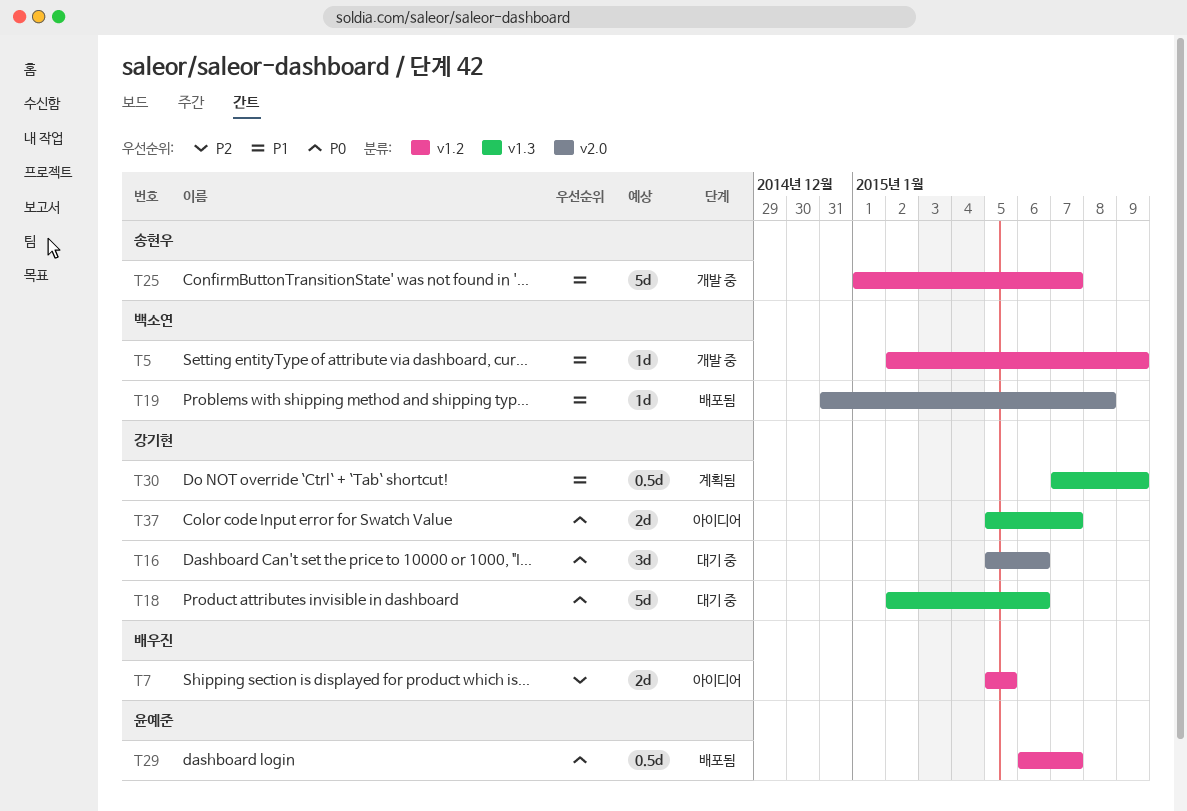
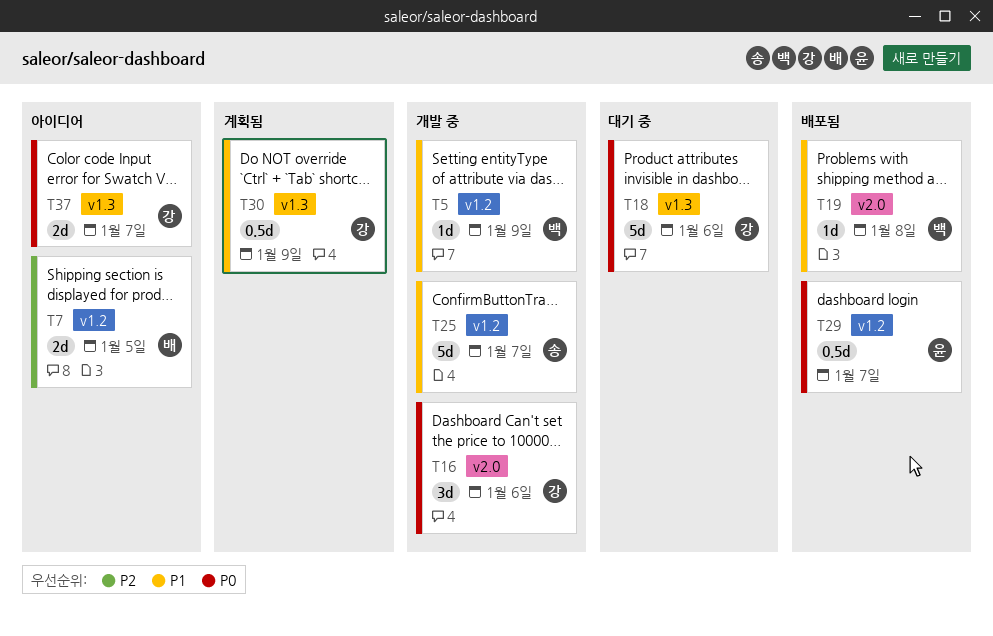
T16, status: 대기 중 -> 개발 중

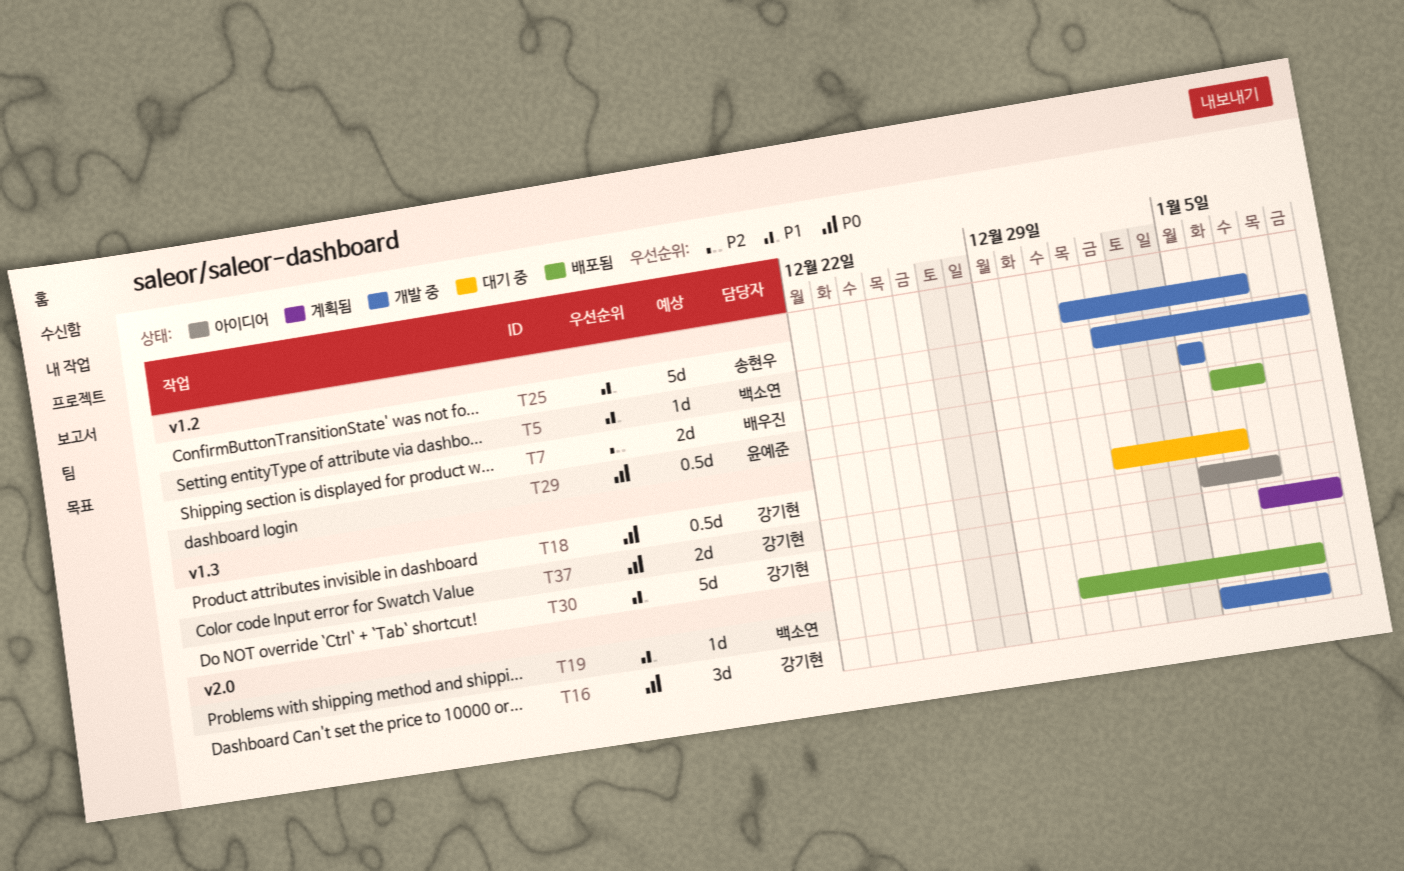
T7, status: 아이디어 -> 개발 중
T16, due: Jan 6 -> Jan 8
T18, estimate: 5d -> 0.5d
T30, estimate: 0.5d -> 5d

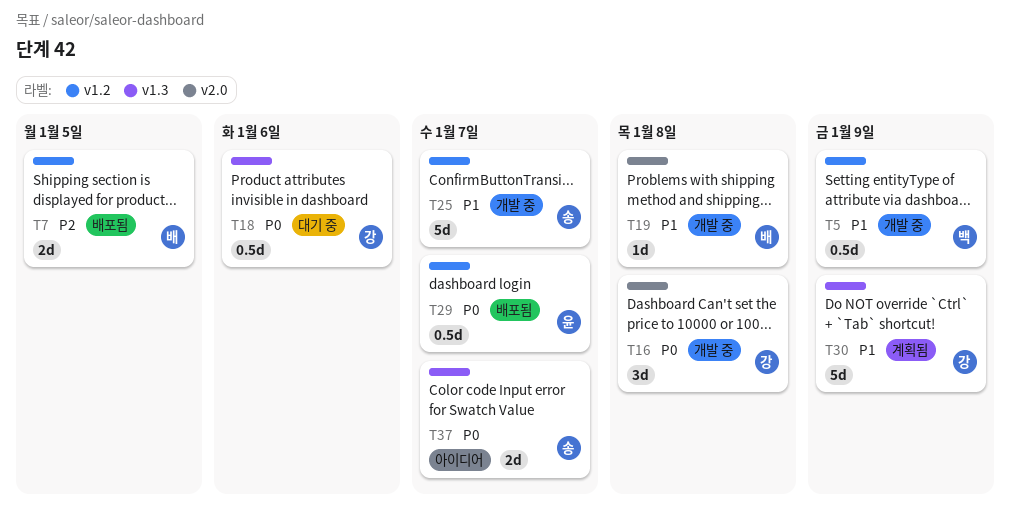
T5, estimate: 1d -> 0.5d
T7, status: 개발 중 -> 배포됨
T19, status: 배포됨 -> 개발 중
T19, owner: 백소연 -> 배우진
T37, owner: 강기현 -> 송현우

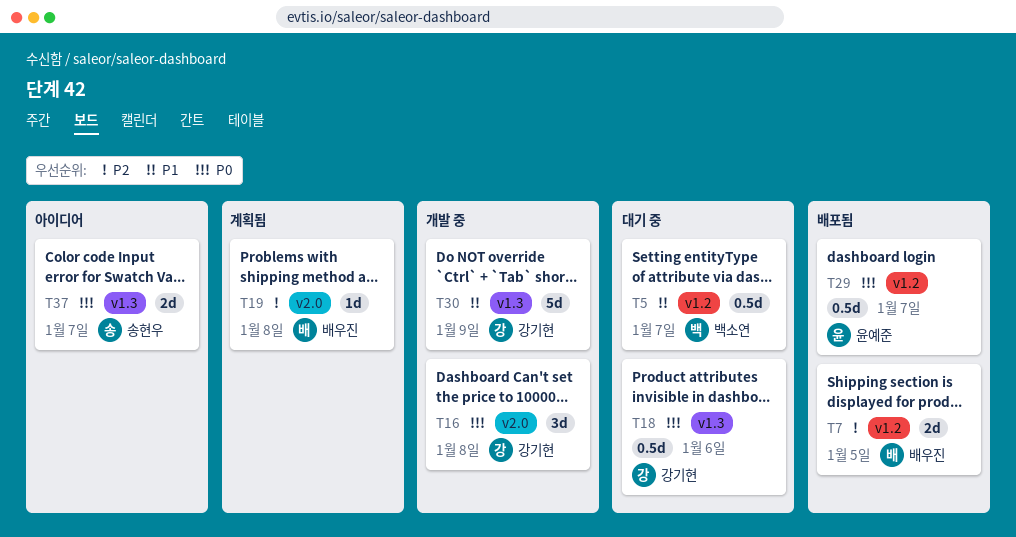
T5, status: 개발 중 -> 대기 중
T5, due: Jan 9 -> Jan 7
T19, status: 개발 중 -> 계획됨
T19, priority: P1 -> P2
T25: present -> none
T30, status: 계획됨 -> 개발 중

